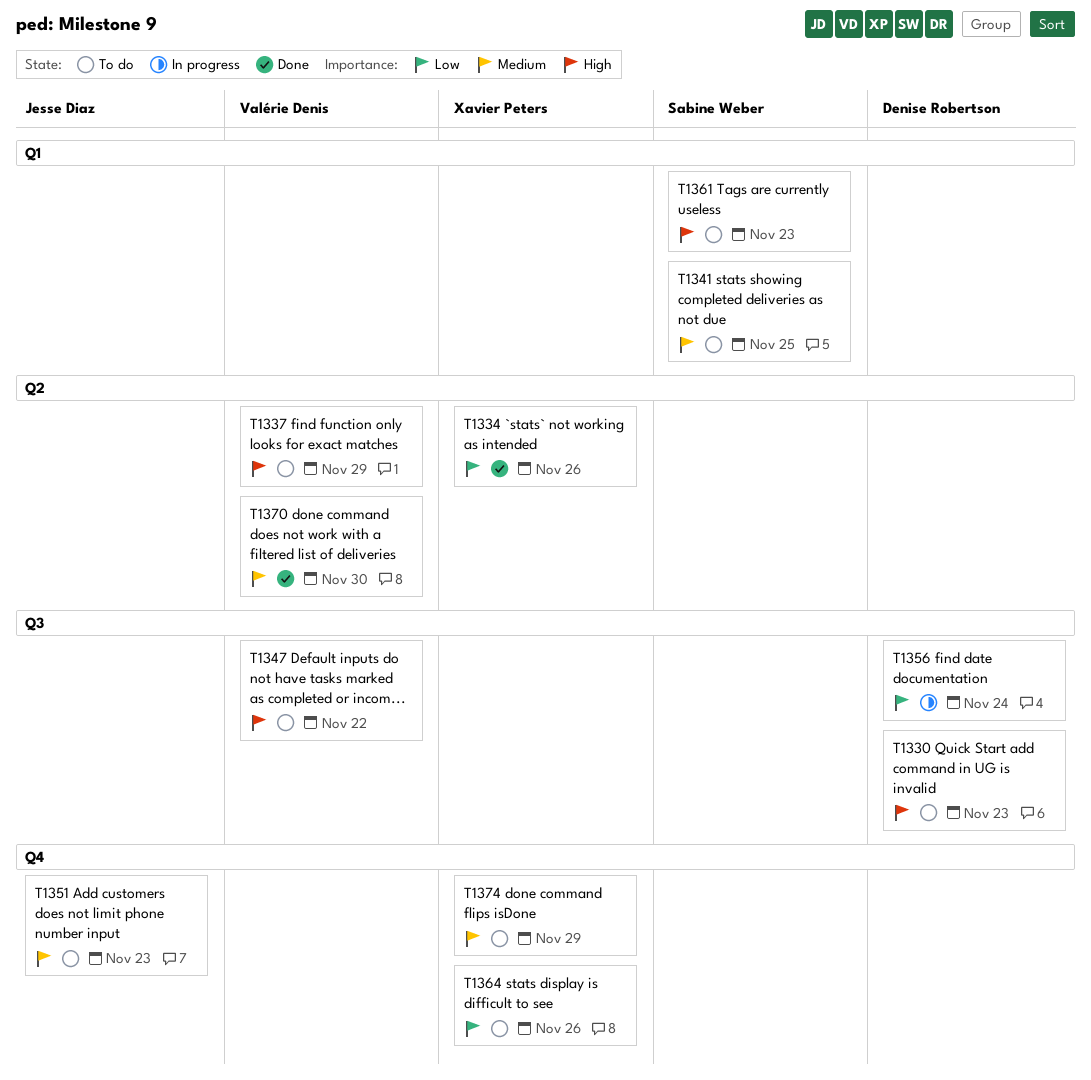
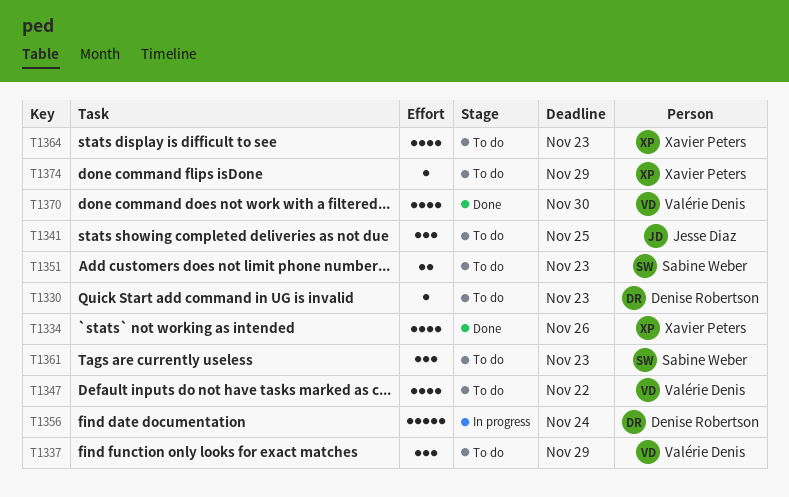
T1341, owner: Sabine Weber -> Jesse Diaz
T1351, owner: Jesse Diaz -> Sabine Weber
T1364, due: Nov 26 -> Nov 23

